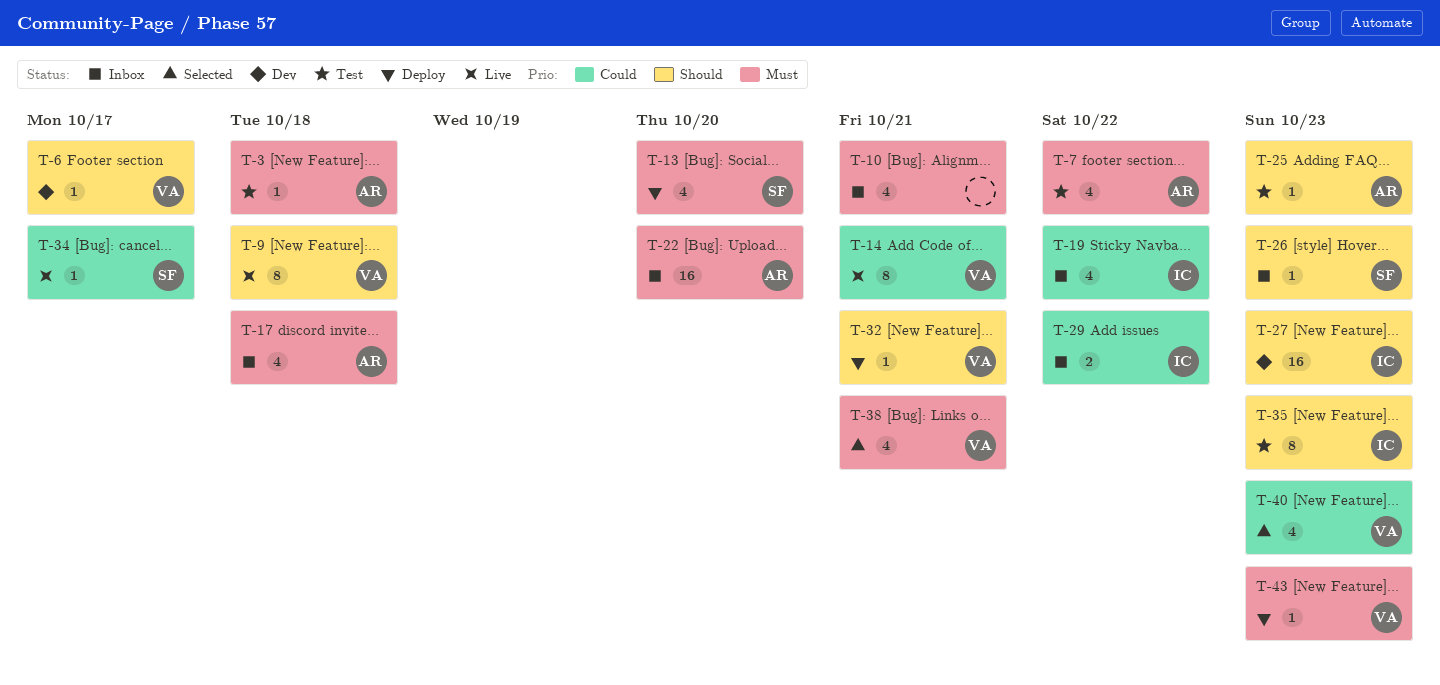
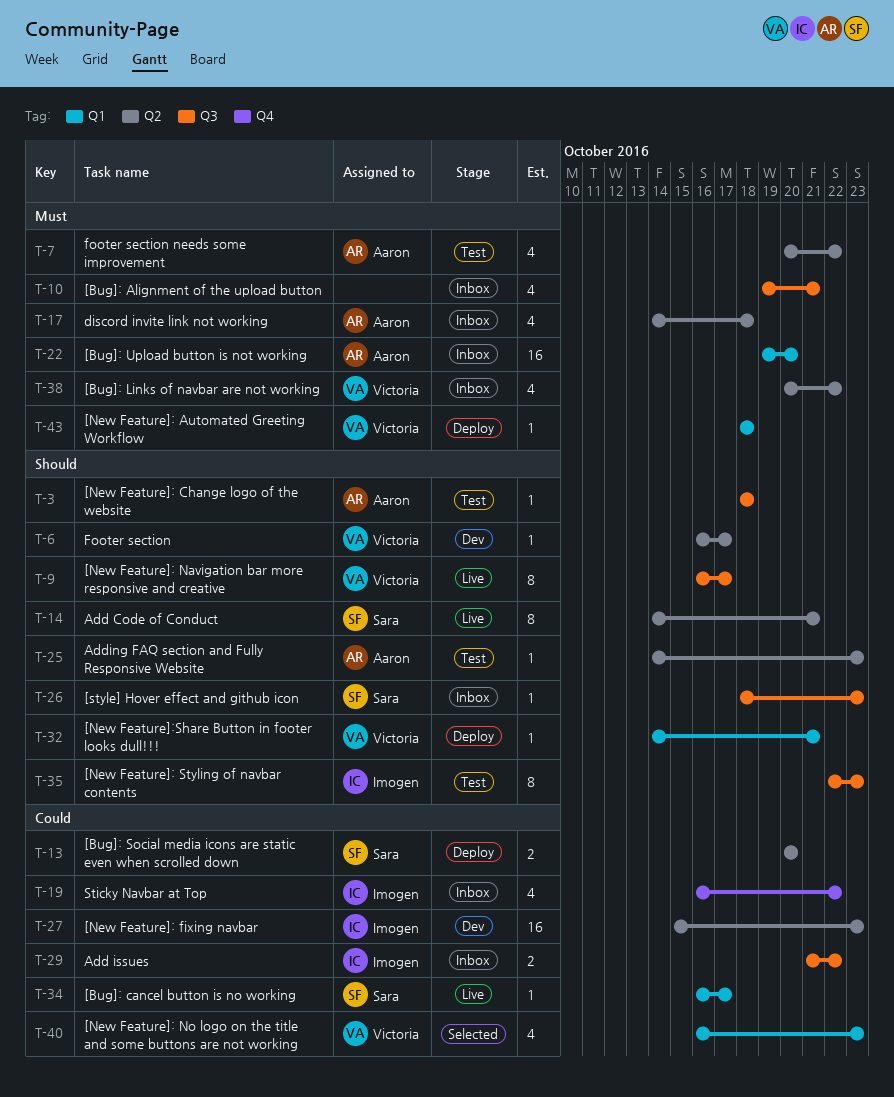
T-3, priority: Must -> Should
T-9, due: Oct 18 -> Oct 17
T-13, priority: Must -> Could
T-13, estimate: 4 -> 2
T-14, owner: Victoria -> Sara
T-14, priority: Could -> Should
T-27, priority: Should -> Could
T-38, status: Selected -> Inbox
T-38, due: Oct 21 -> Oct 22
T-43, due: Oct 23 -> Oct 18

